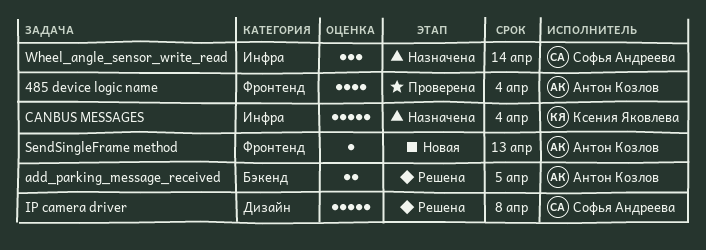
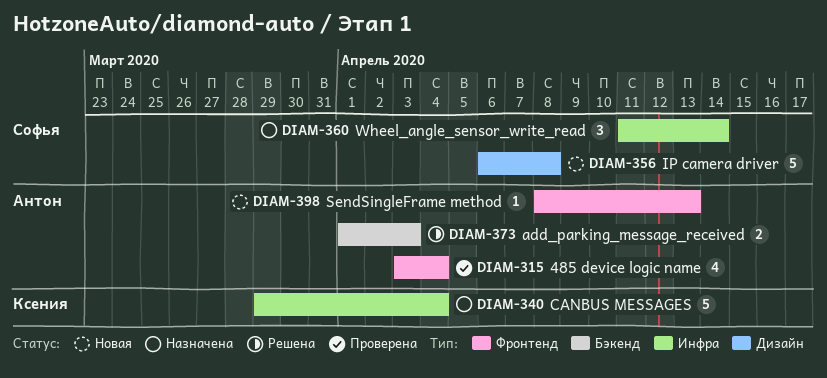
add_parking_message_received, due: Apr 5 -> Apr 3
IP camera driver, status: Решена -> Новая

